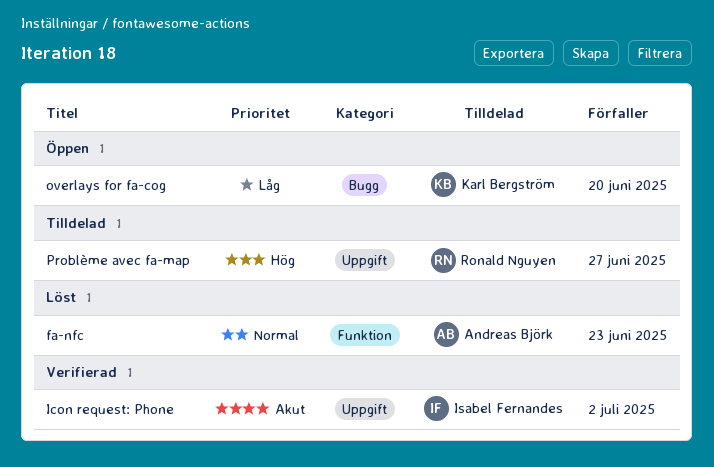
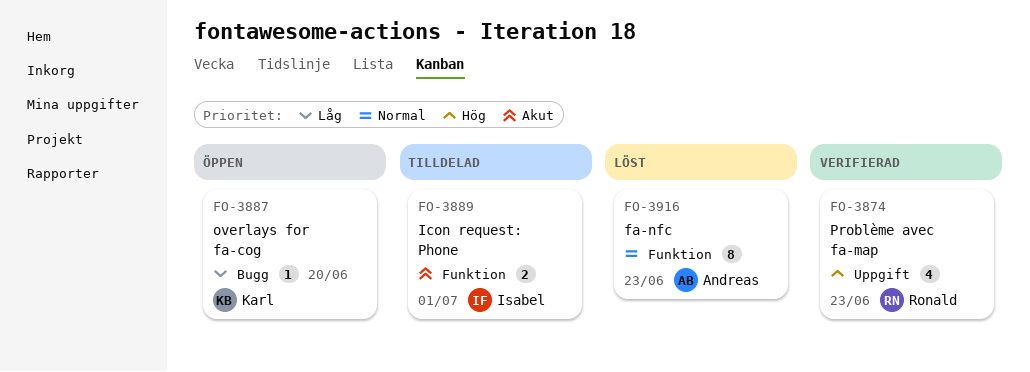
Icon request: Phone, status: Verifierad -> Tilldelad
Icon request: Phone, label: Uppgift -> Funktion
Icon request: Phone, due: Jul 2 -> Jul 1
Problème avec fa-map, status: Tilldelad -> Verifierad
Problème avec fa-map, due: Jun 27 -> Jun 23

